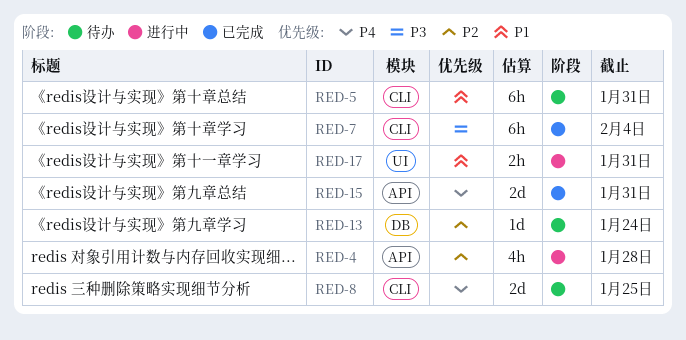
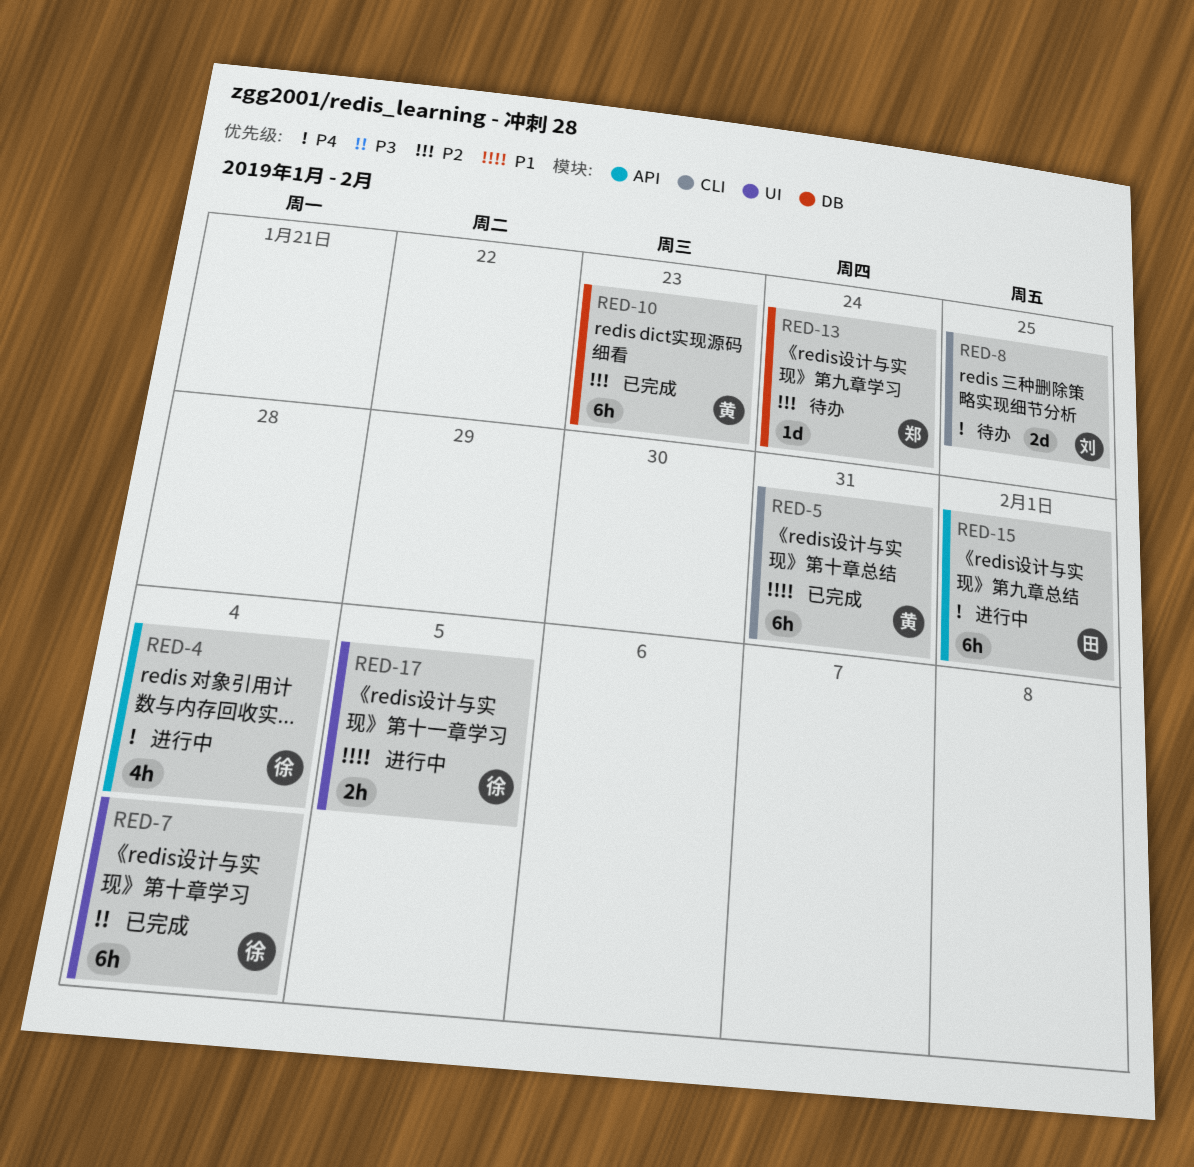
RED-4, priority: P2 -> P4
RED-4, due: Jan 28 -> Feb 4
RED-5, status: 待办 -> 已完成
RED-7, label: CLI -> UI
RED-10: none -> present
RED-15, status: 已完成 -> 进行中
RED-15, estimate: 2d -> 6h
RED-15, due: Jan 31 -> Feb 1
RED-17, due: Jan 31 -> Feb 5

